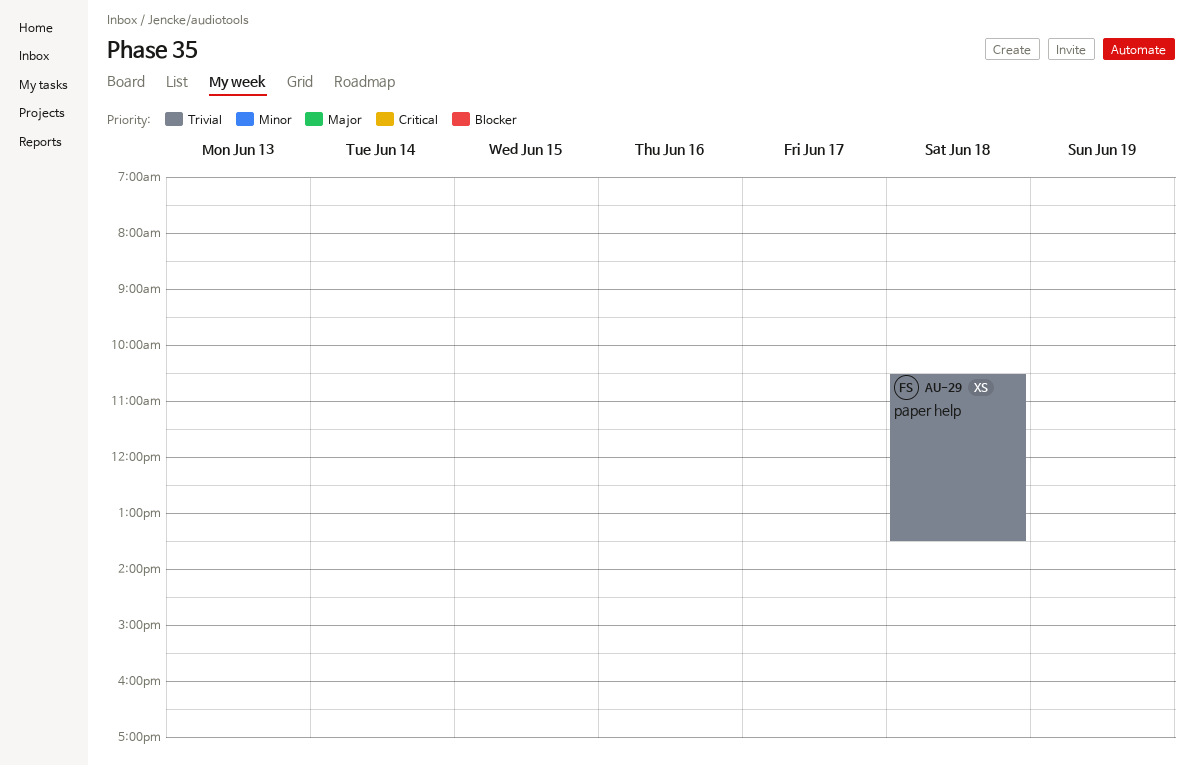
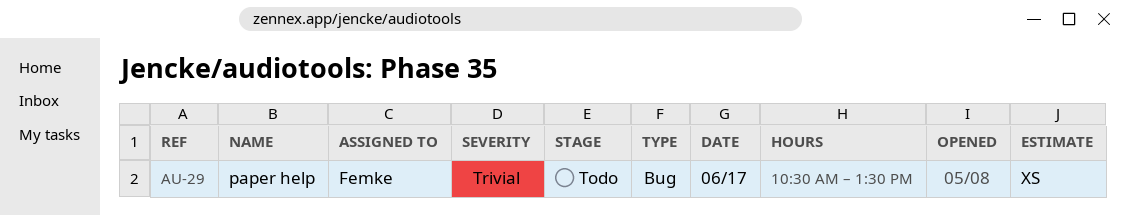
AU-29, day: Jun 18 -> Jun 17

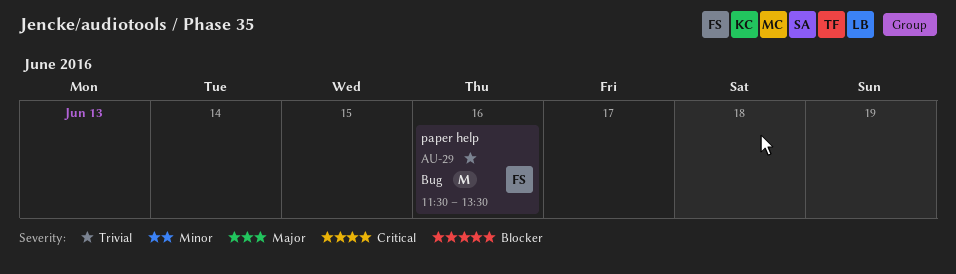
AU-29, estimate: XS -> M
AU-29, day: Jun 17 -> Jun 16
AU-29, begins: 10:30 -> 11:30

